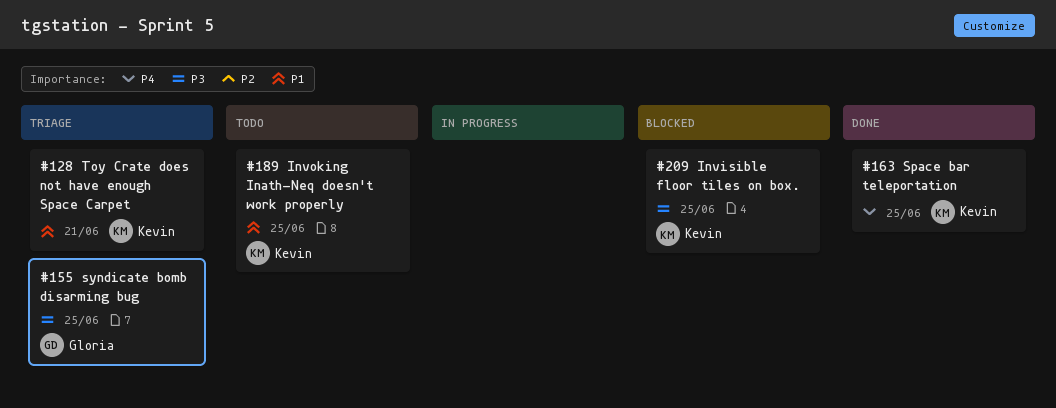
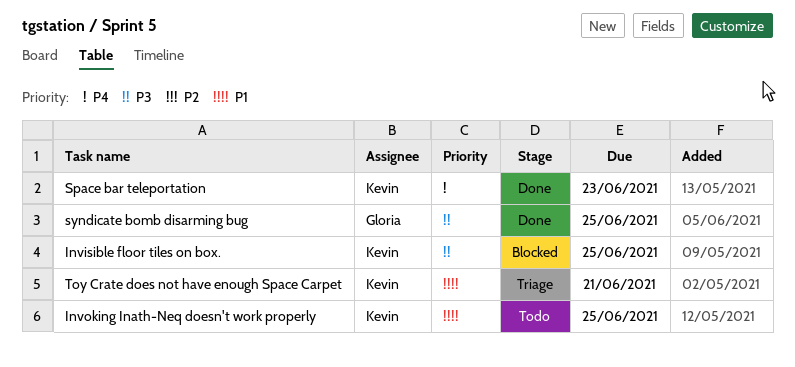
Space bar teleportation, due: Jun 25 -> Jun 23
syndicate bomb disarming bug, status: Triage -> Done

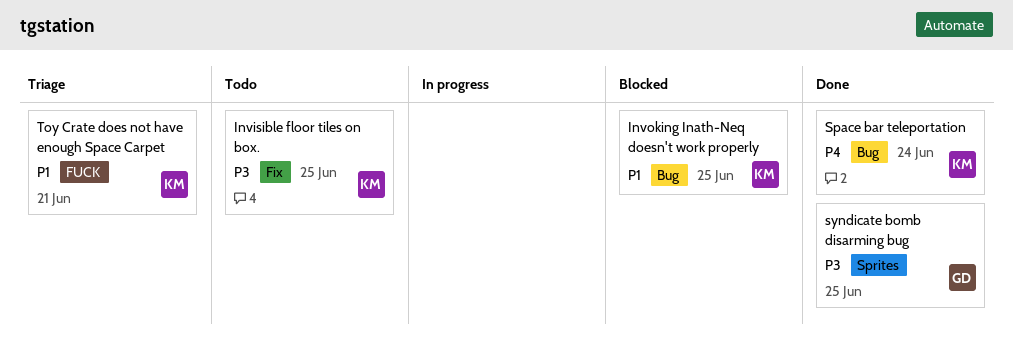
Invisible floor tiles on box., status: Blocked -> Todo
Invoking Inath-Neq doesn't work properly, status: Todo -> Blocked
Space bar teleportation, due: Jun 23 -> Jun 24

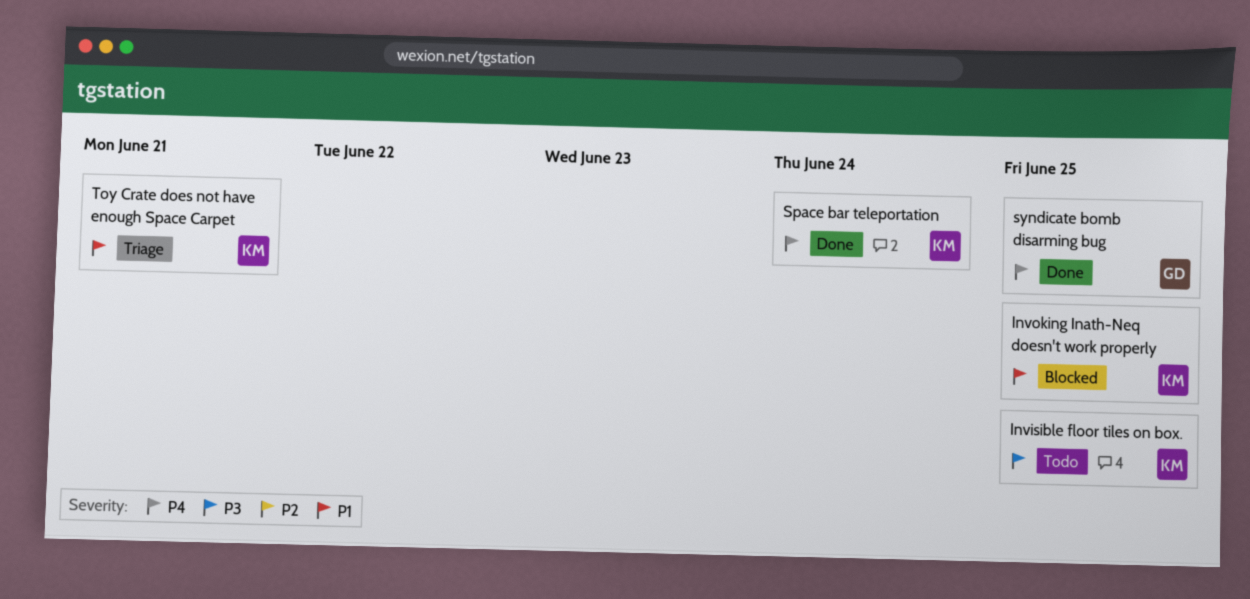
syndicate bomb disarming bug, priority: P3 -> P4

